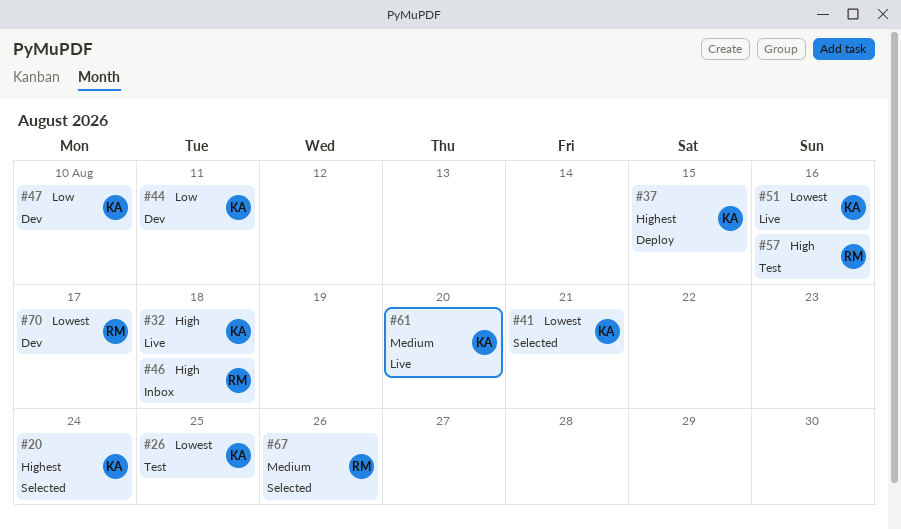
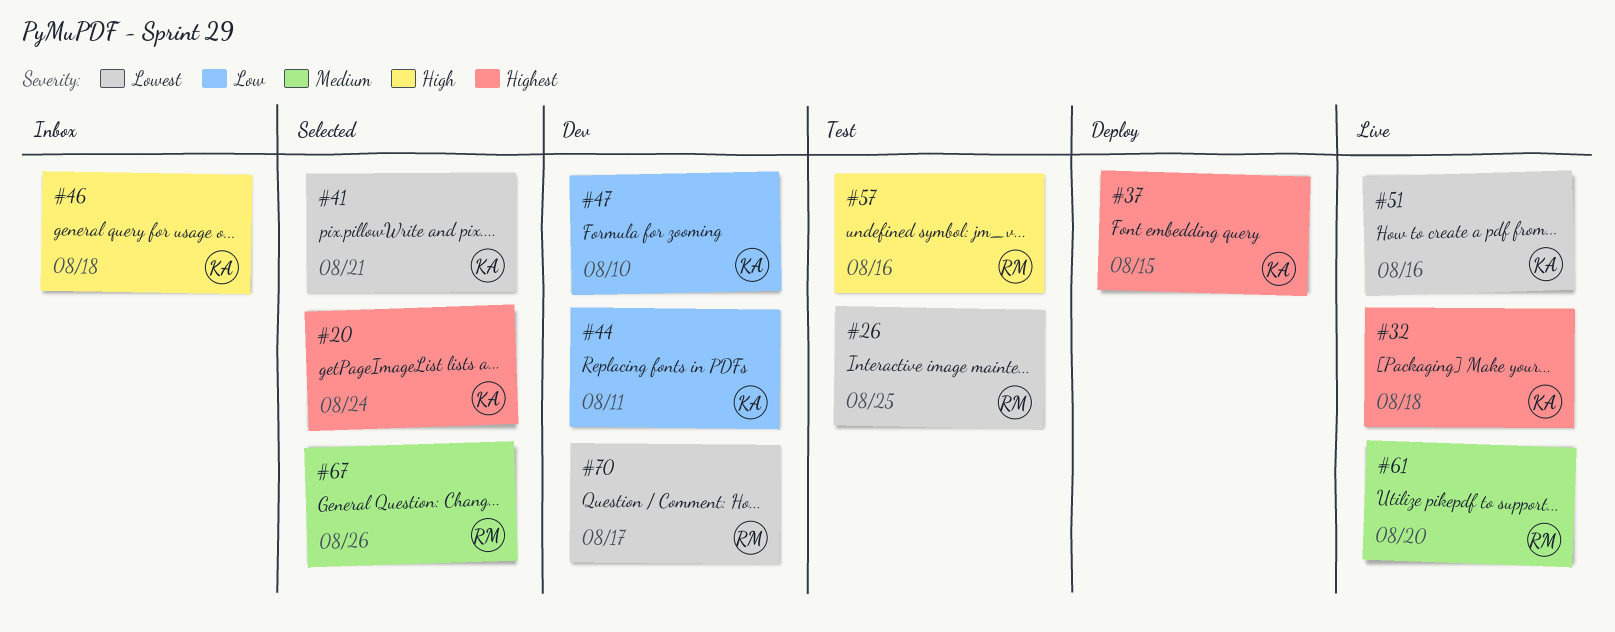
#26, owner: KA -> RM
#32, priority: High -> Highest
#46, owner: RM -> KA
#61, owner: KA -> RM

